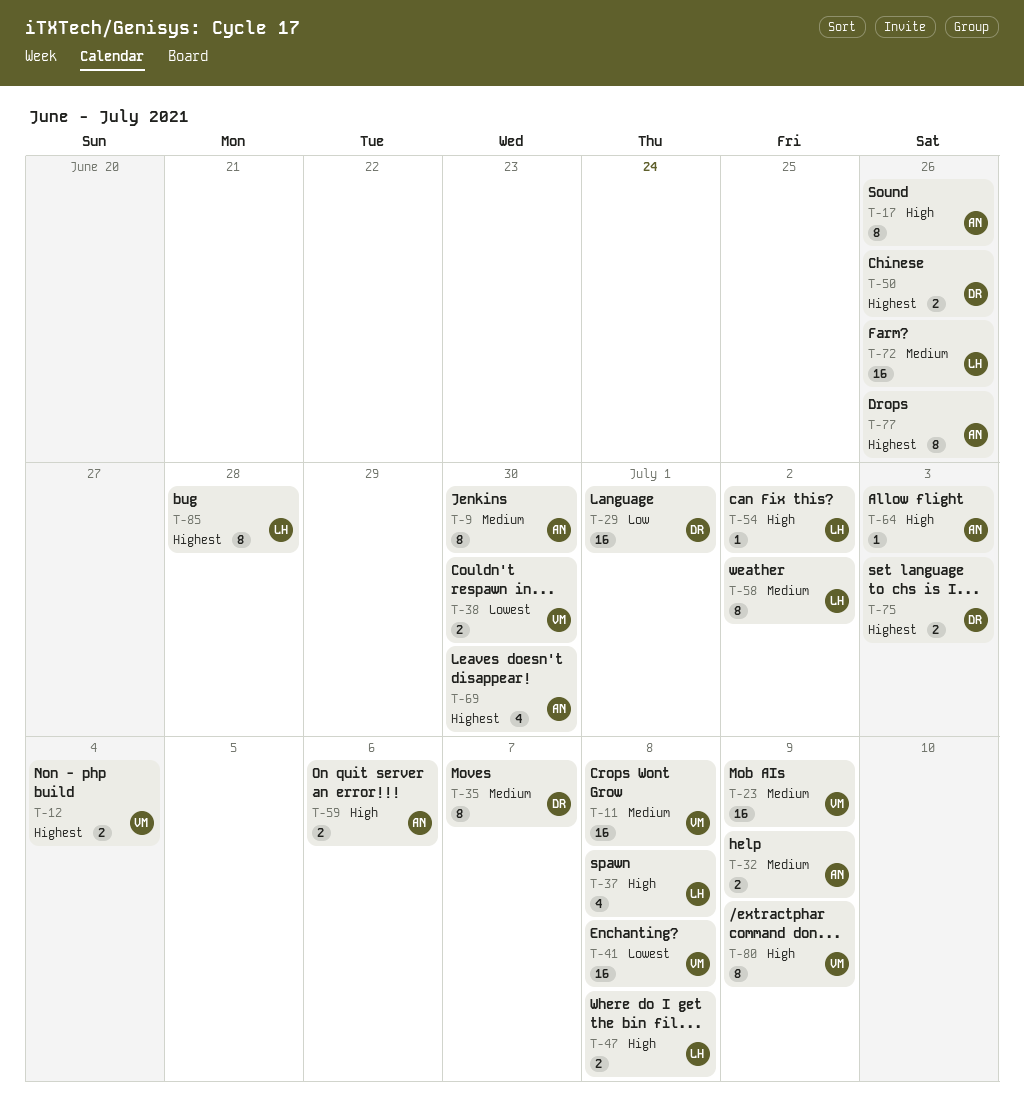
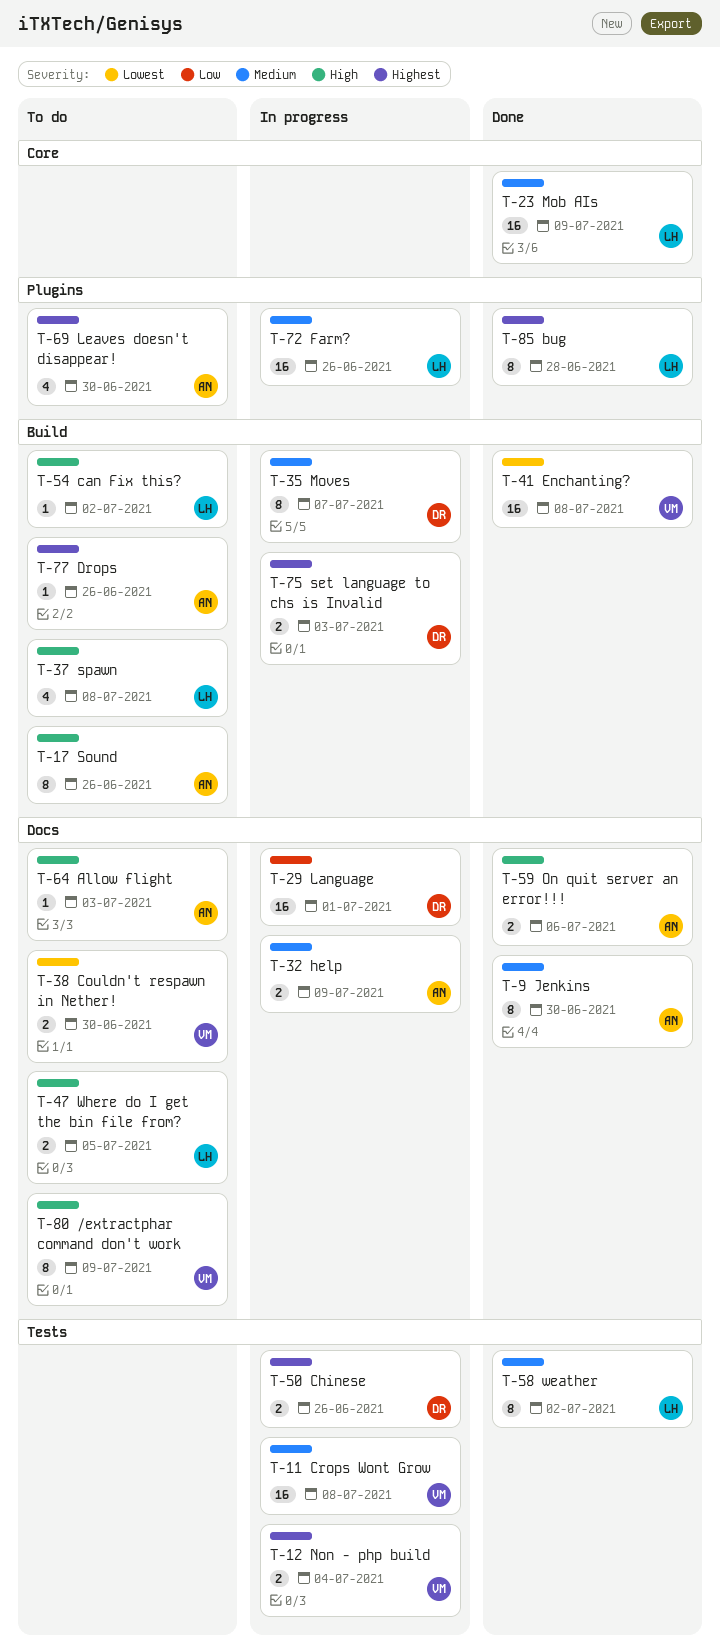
T-23, owner: VM -> LH
T-47, due: Jul 8 -> Jul 5
T-77, estimate: 8 -> 1

